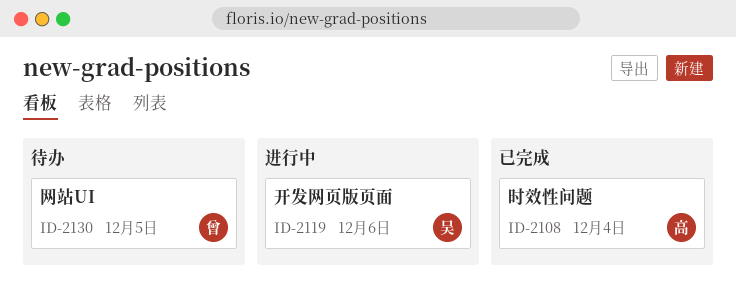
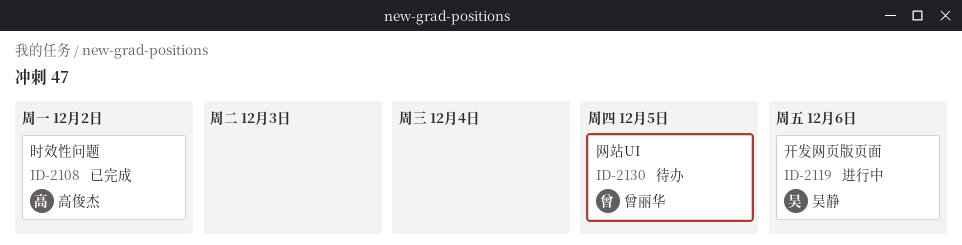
ID-2108, due: Dec 4 -> Dec 2

